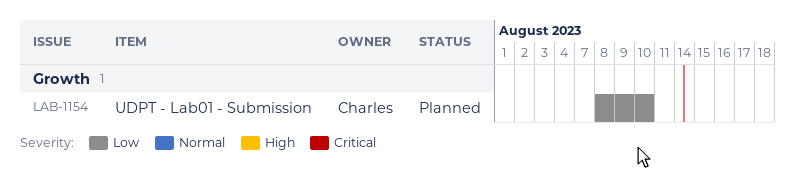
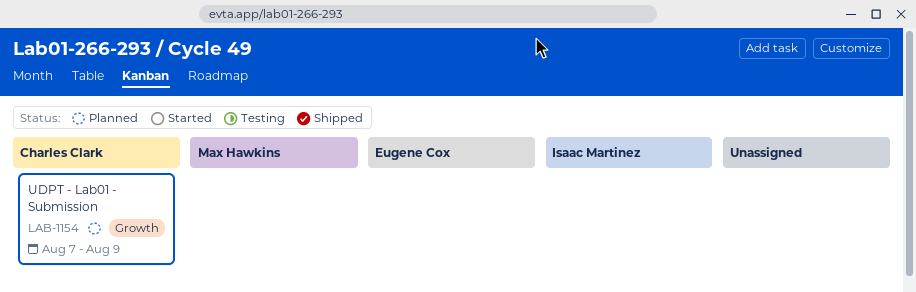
LAB-1154, start: Aug 8 -> Aug 7
LAB-1154, due: Aug 10 -> Aug 9

